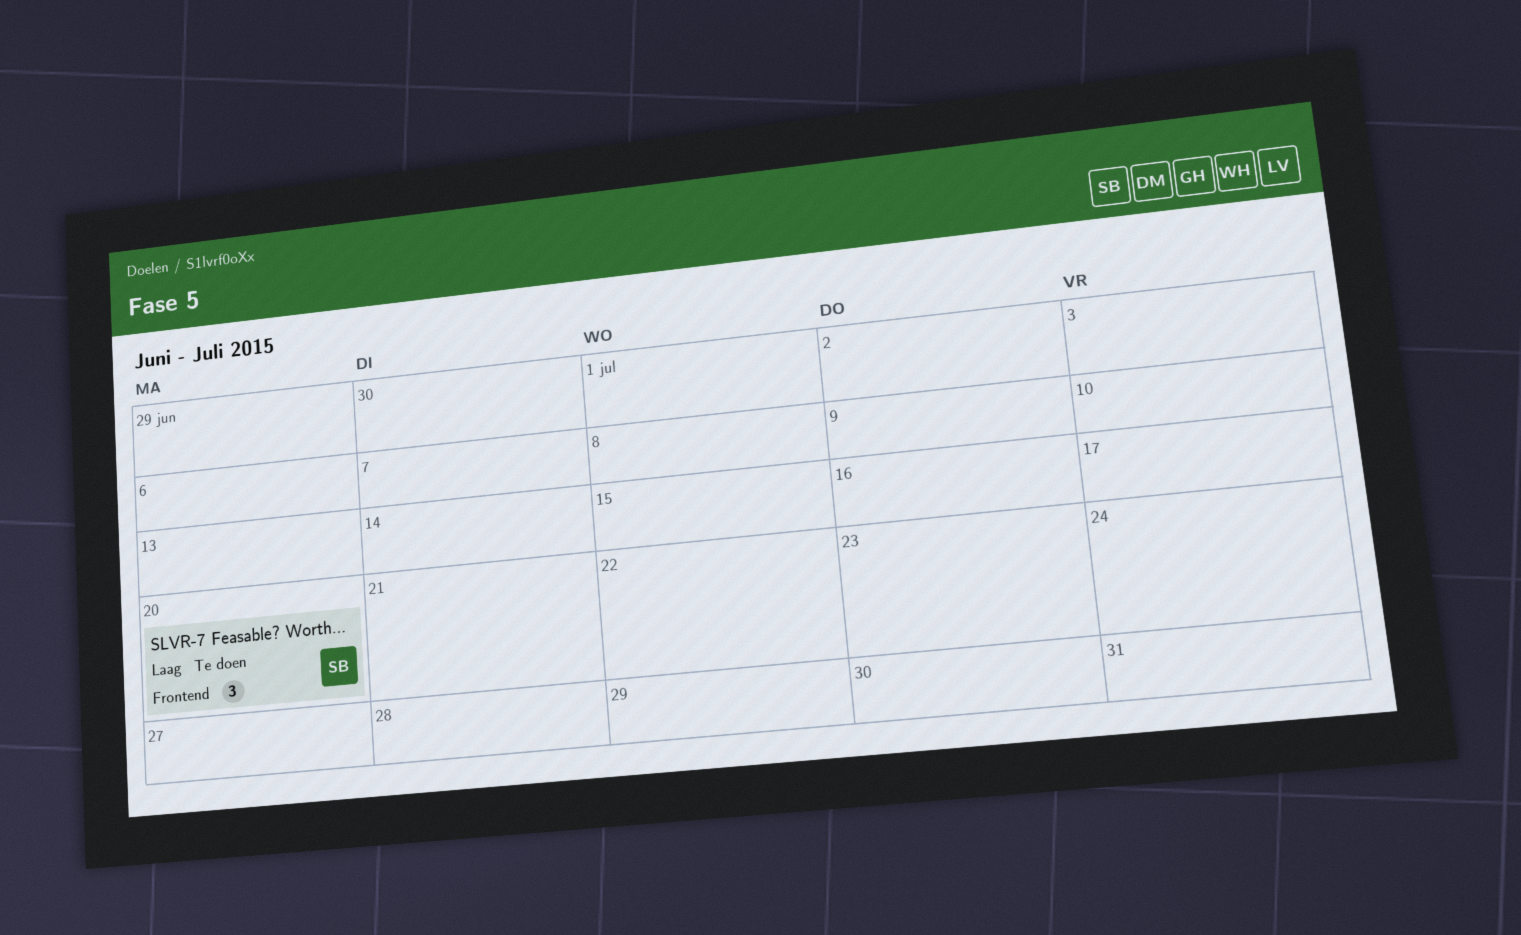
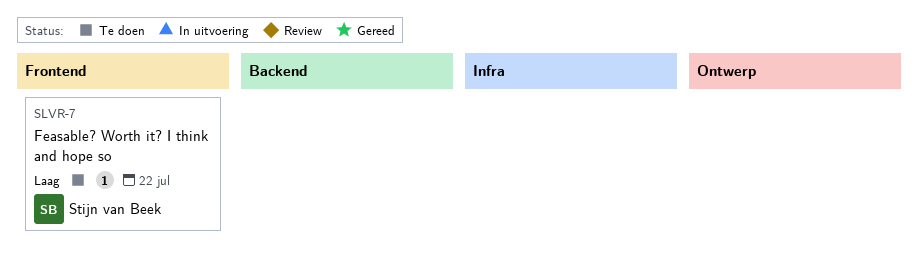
SLVR-7, estimate: 3 -> 1
SLVR-7, due: Jul 20 -> Jul 22

